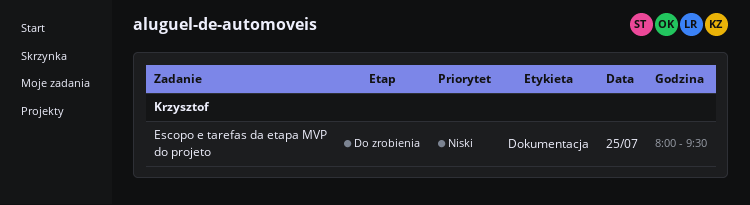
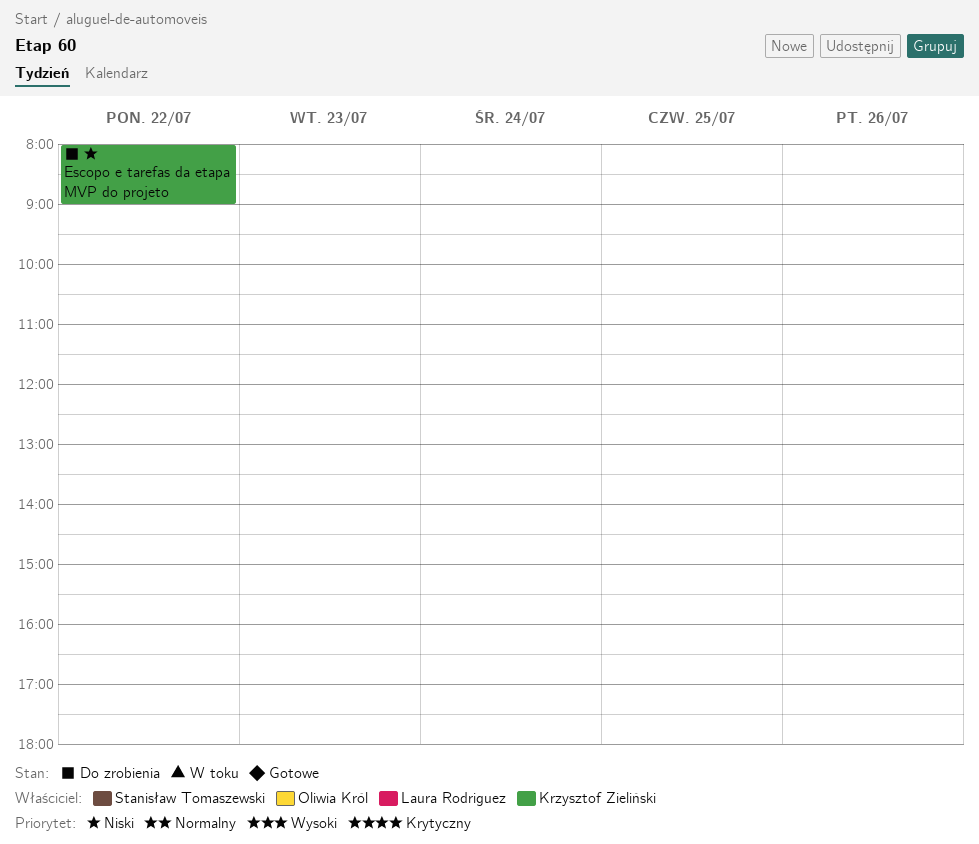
Escopo e tarefas da etapa MVP do projeto, day: Jul 25 -> Jul 22
Escopo e tarefas da etapa MVP do projeto, ends: 09:30 -> 09:00

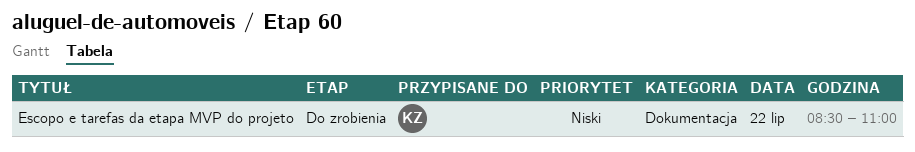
Escopo e tarefas da etapa MVP do projeto, begins: 08:00 -> 08:30
Escopo e tarefas da etapa MVP do projeto, ends: 09:00 -> 11:00

